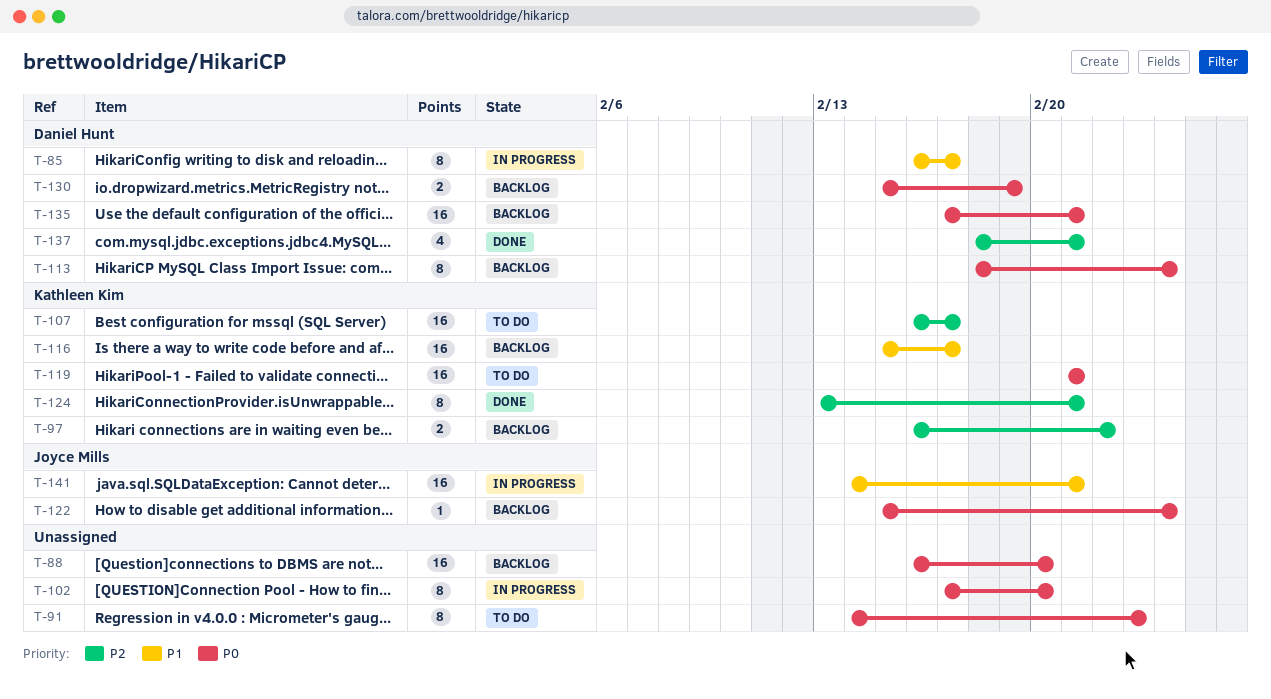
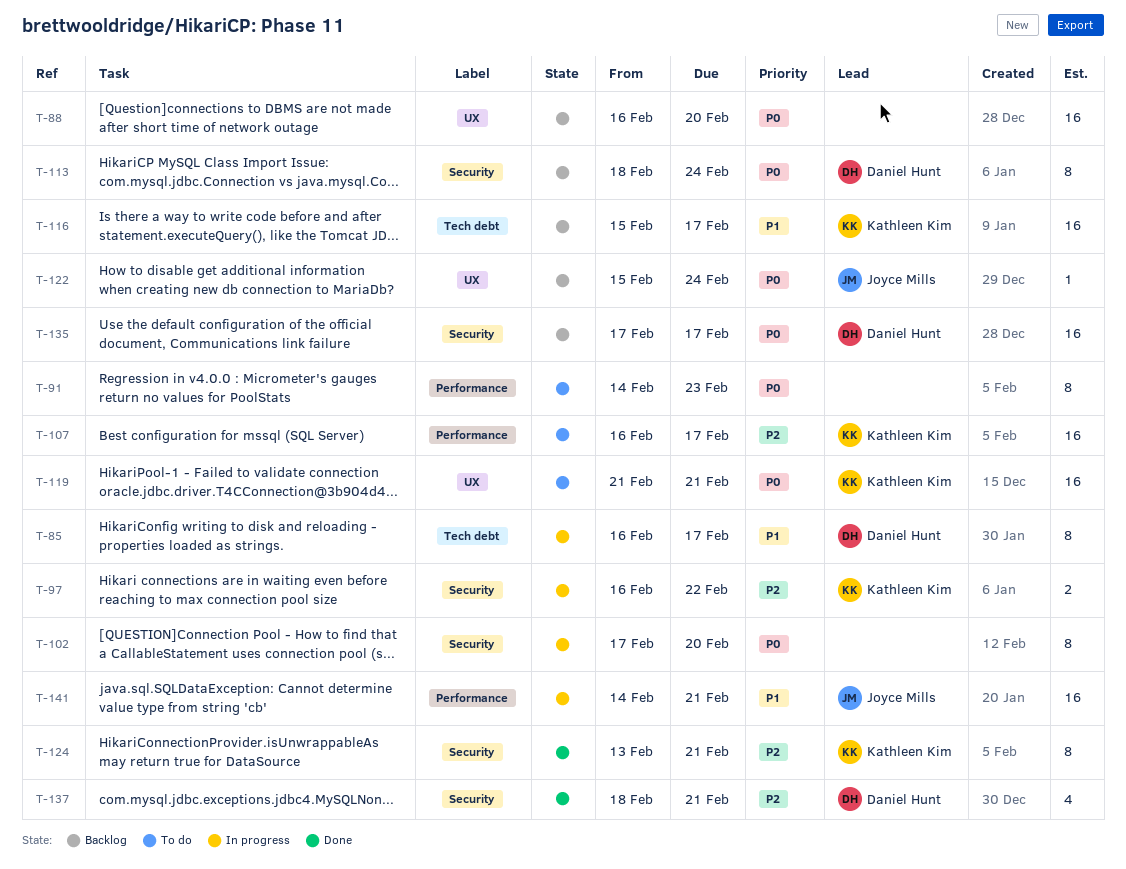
T-97, status: Backlog -> In progress
T-130: present -> none
T-135, due: Feb 21 -> Feb 17

